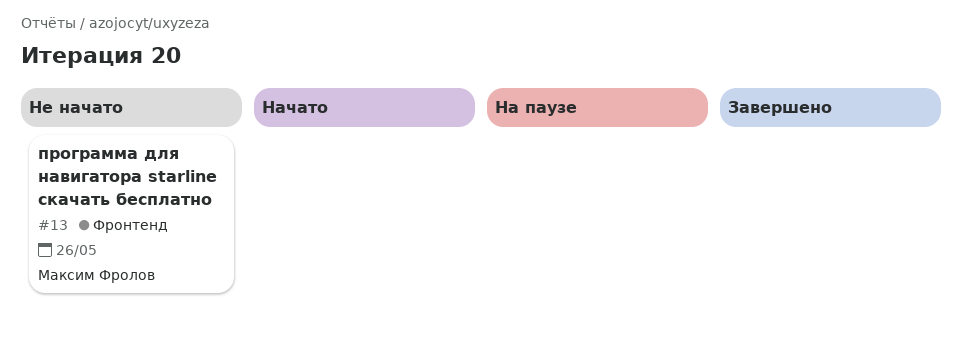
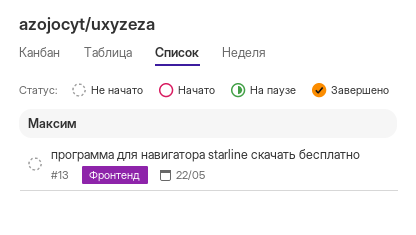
#13, due: May 26 -> May 22

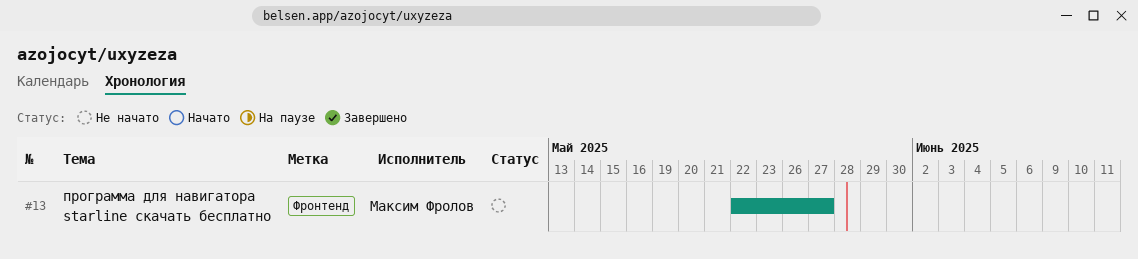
#13, due: May 22 -> May 27

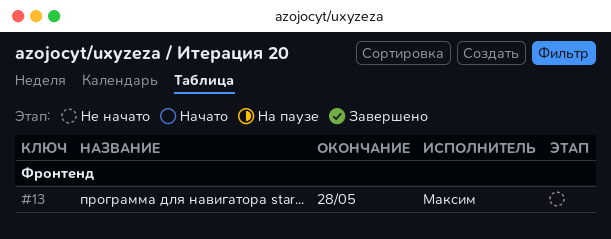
#13, due: May 27 -> May 28

